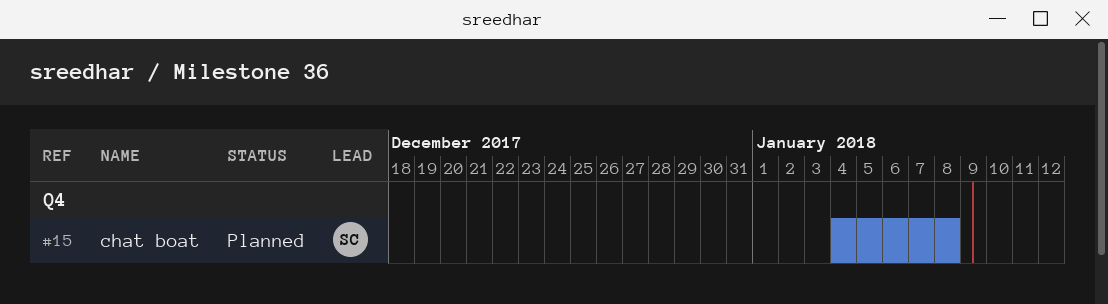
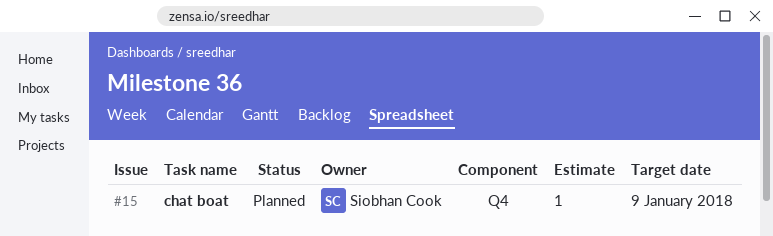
#15, due: Jan 8 -> Jan 9

